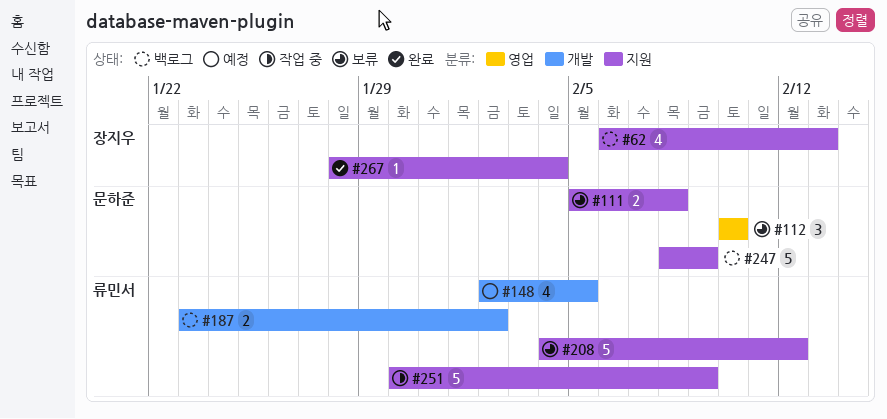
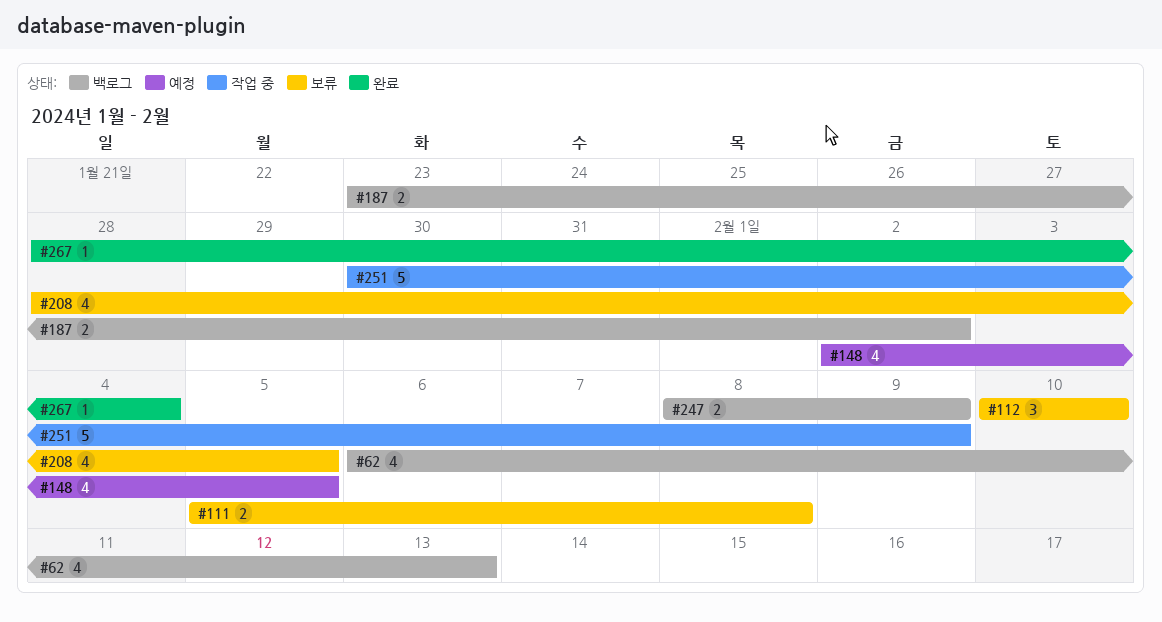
#208, estimate: 5 -> 4
#208, start: Feb 4 -> Jan 28
#208, due: Feb 12 -> Feb 5
#247, estimate: 5 -> 2

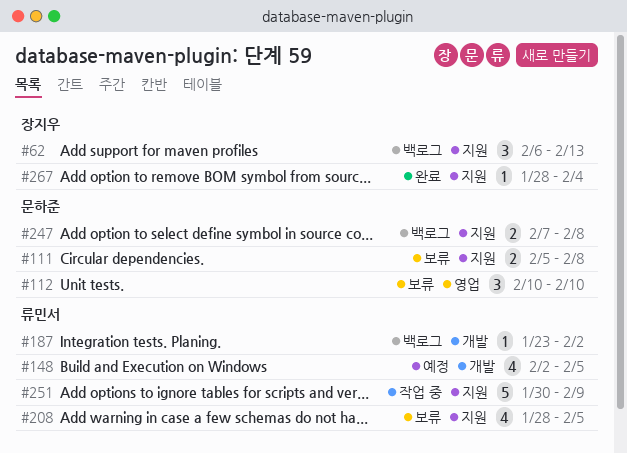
#62, estimate: 4 -> 3
#187, estimate: 2 -> 1
#247, start: Feb 8 -> Feb 7
#247, due: Feb 9 -> Feb 8

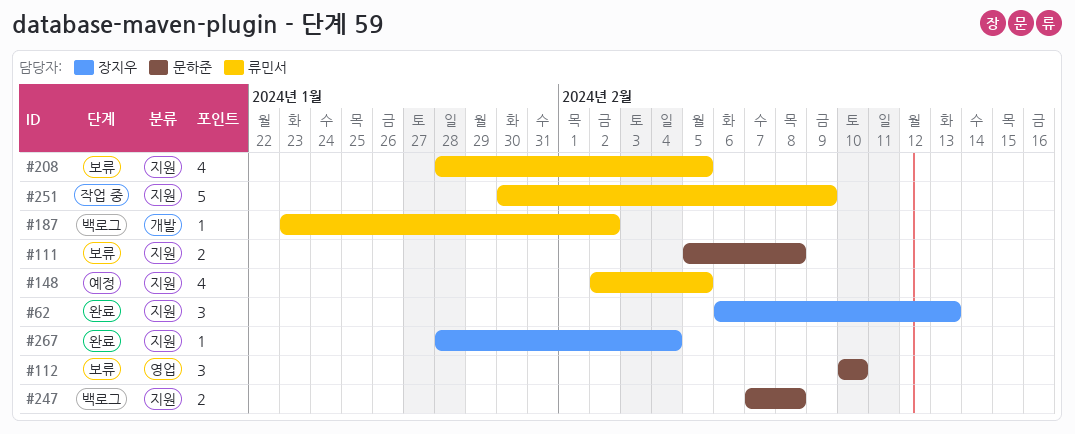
#62, status: 백로그 -> 완료
#148, label: 개발 -> 지원

